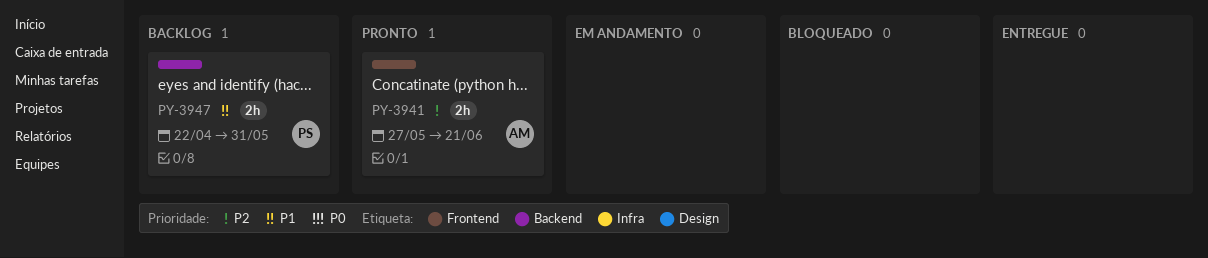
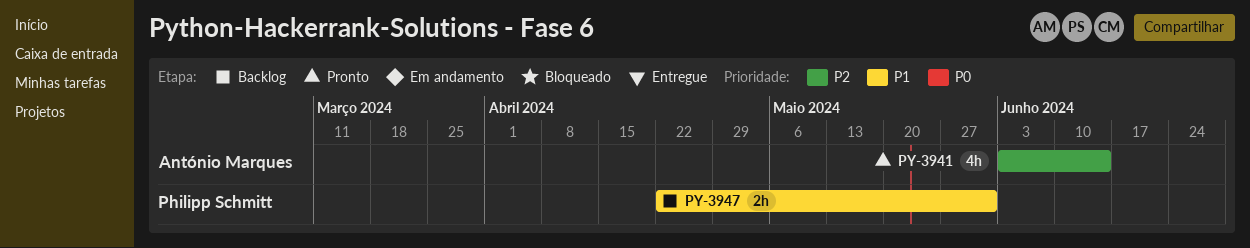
PY-3941, estimate: 2h -> 4h
PY-3941, start: May 27 -> Jun 3
PY-3941, due: Jun 21 -> Jun 14

